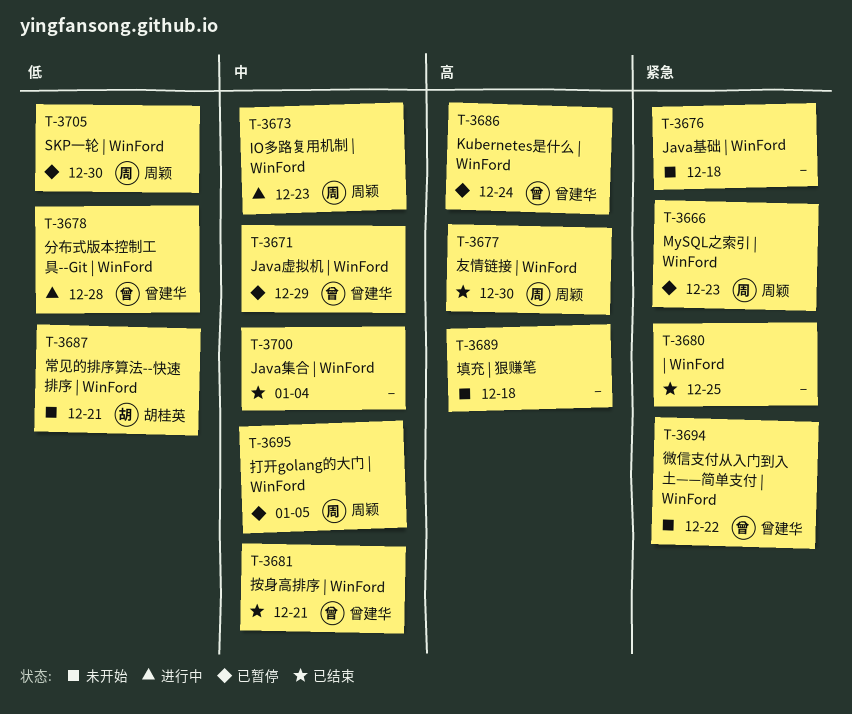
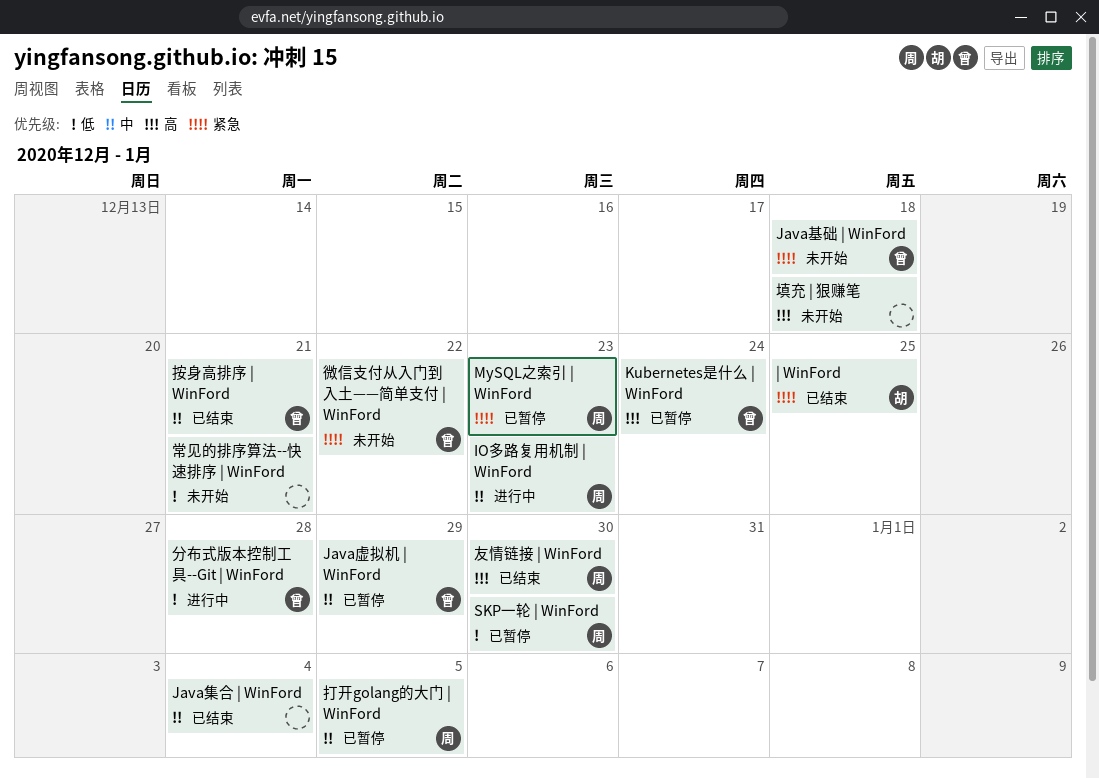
Java基础 | WinFord, owner: none -> 曾建华
| WinFord, owner: none -> 胡桂英
常见的排序算法--快速排序 | WinFord, owner: 胡桂英 -> none

